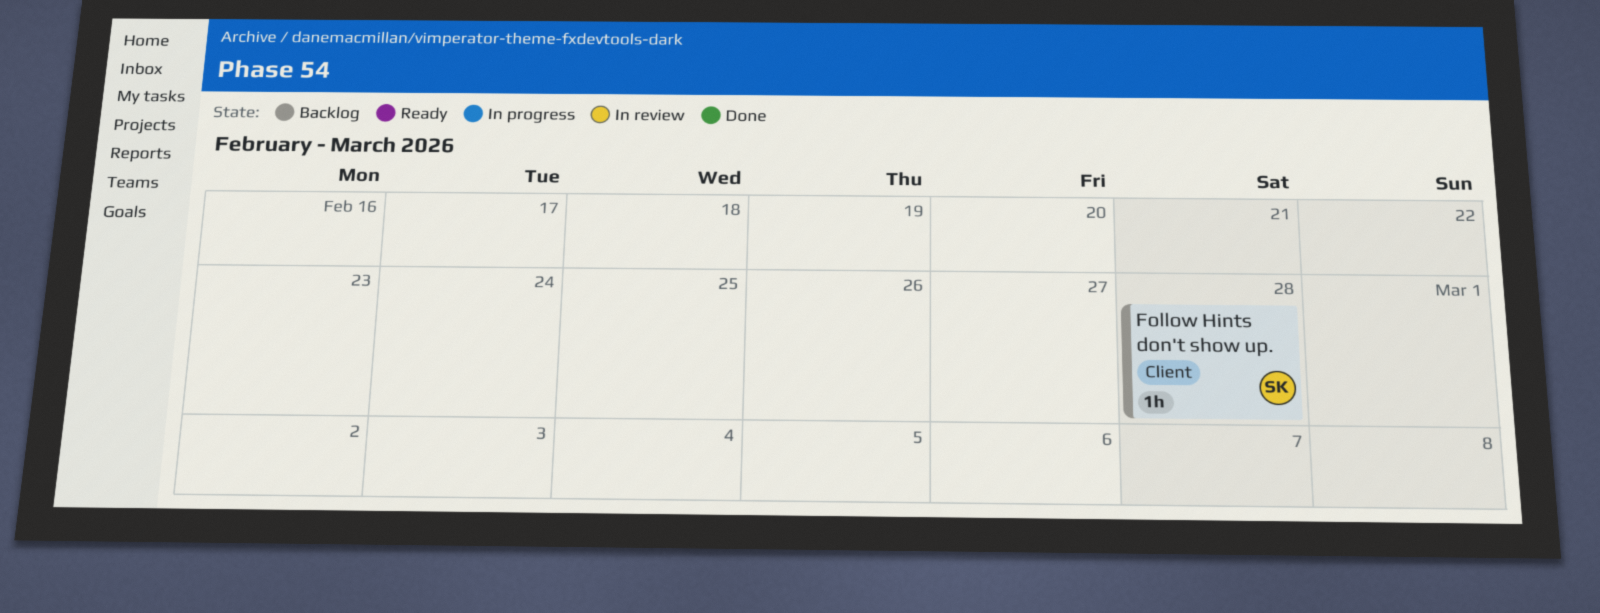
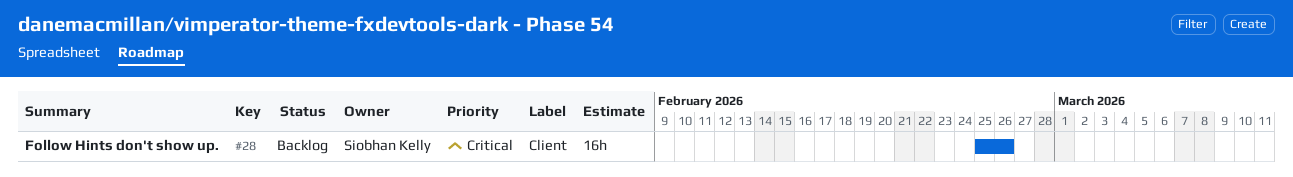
Follow Hints don't show up., estimate: 1h -> 16h
Follow Hints don't show up., due: Feb 28 -> Feb 26

